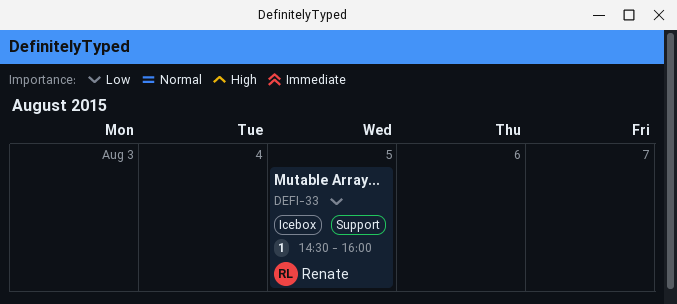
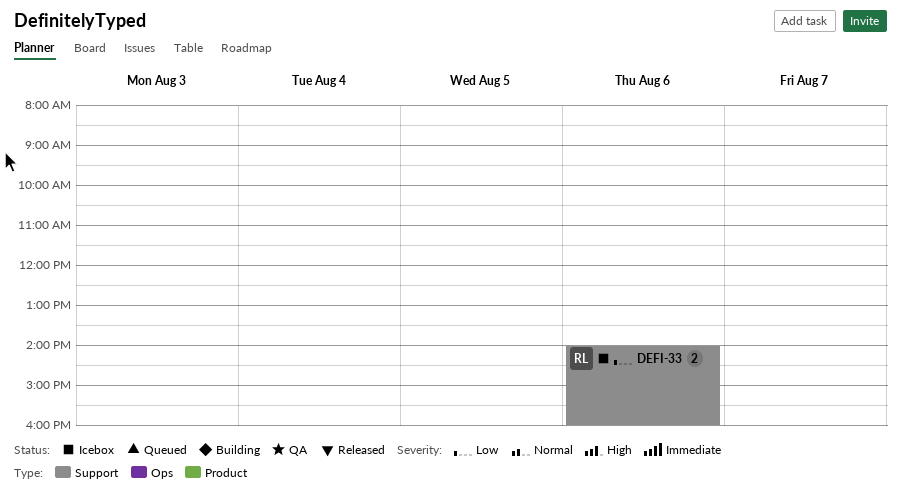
DEFI-33, estimate: 1 -> 2
DEFI-33, day: Aug 5 -> Aug 6
DEFI-33, begins: 14:30 -> 14:00

